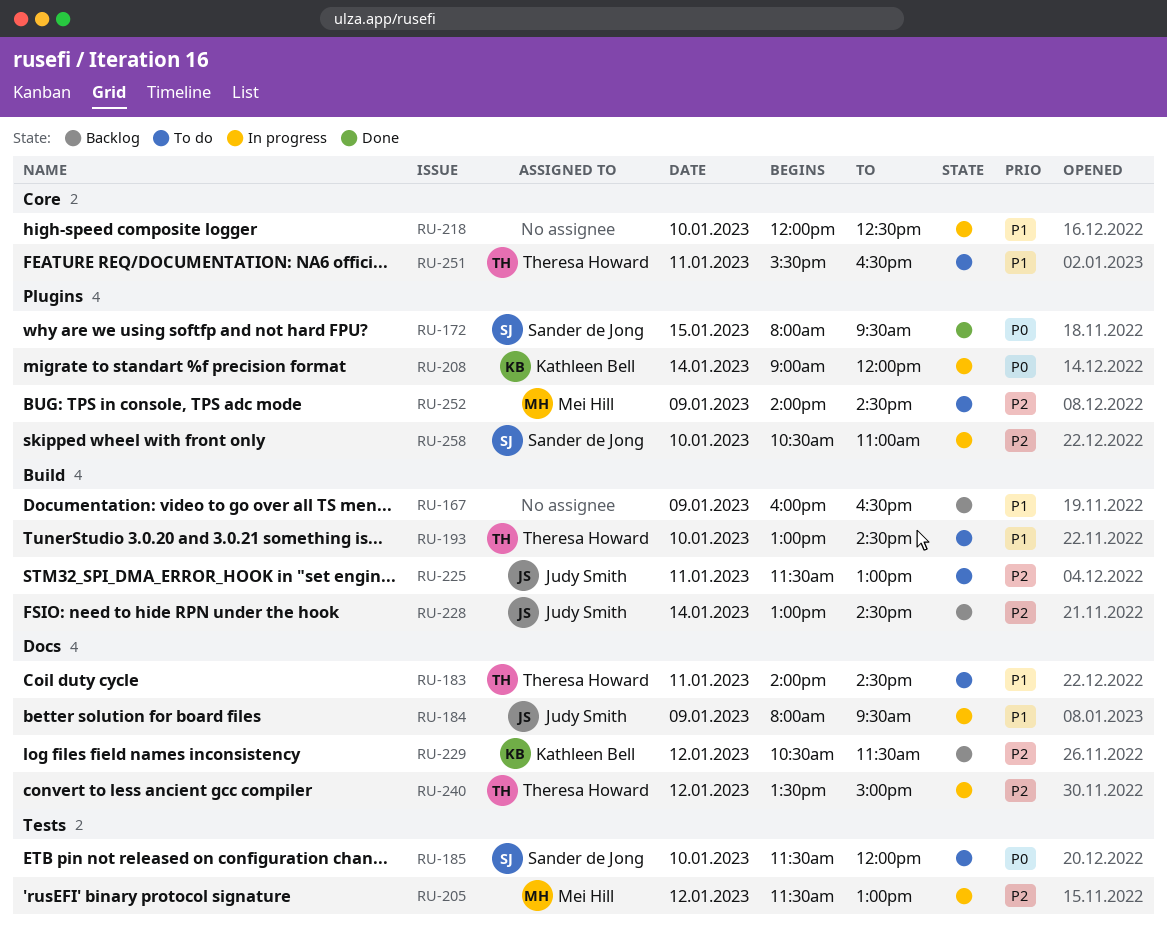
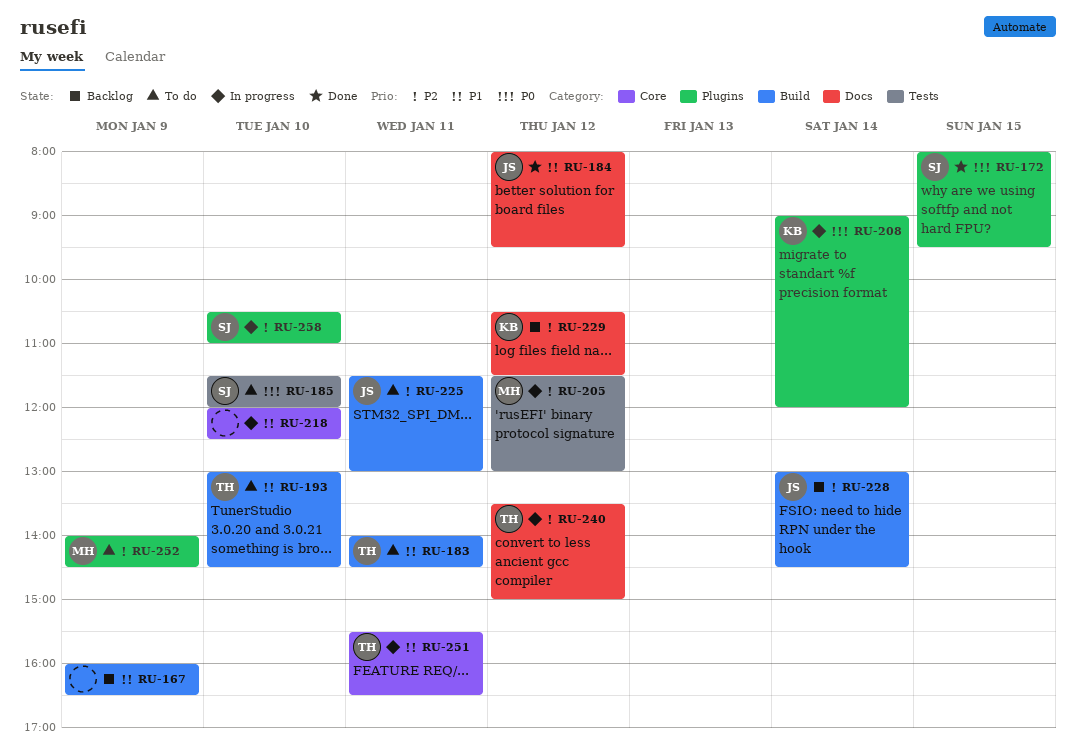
RU-183, label: Docs -> Build
RU-184, status: In progress -> Done
RU-184, day: Jan 9 -> Jan 12
RU-251, status: To do -> In progress

